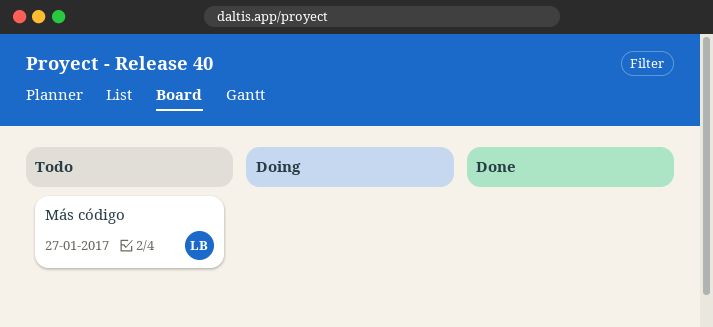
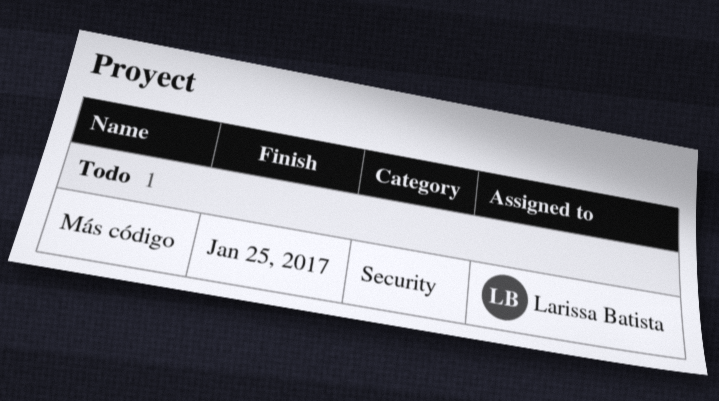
Más código, due: Jan 27 -> Jan 25

